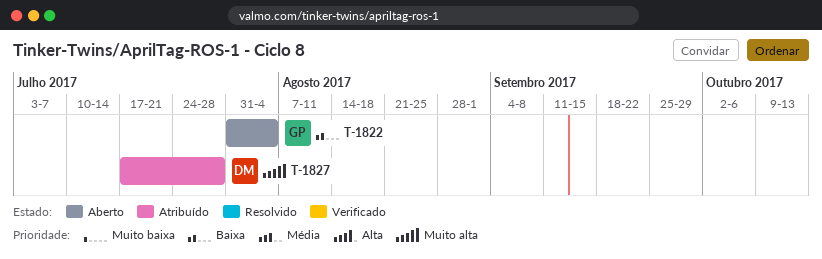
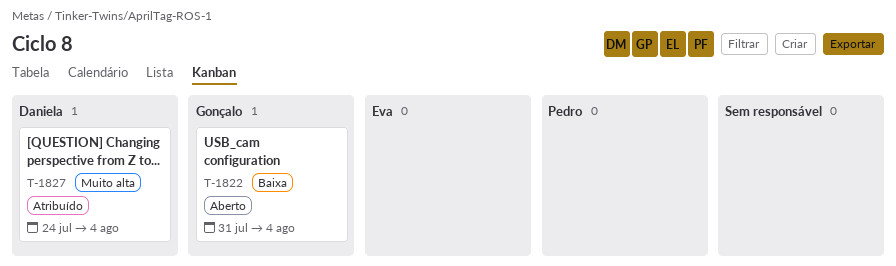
T-1827, start: Jul 17 -> Jul 24
T-1827, due: Jul 28 -> Aug 4

